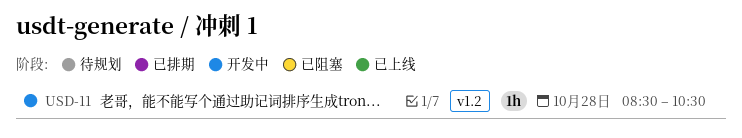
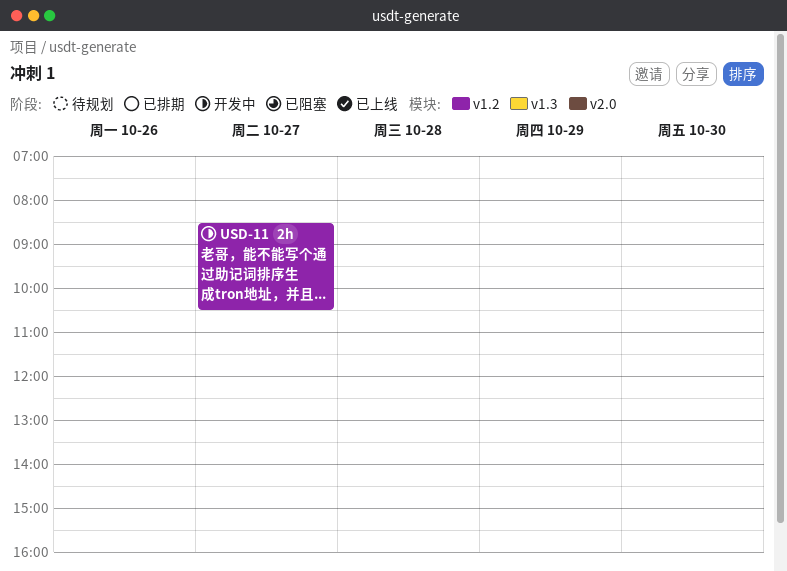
USD-11, estimate: 1h -> 2h
USD-11, day: Oct 28 -> Oct 27

